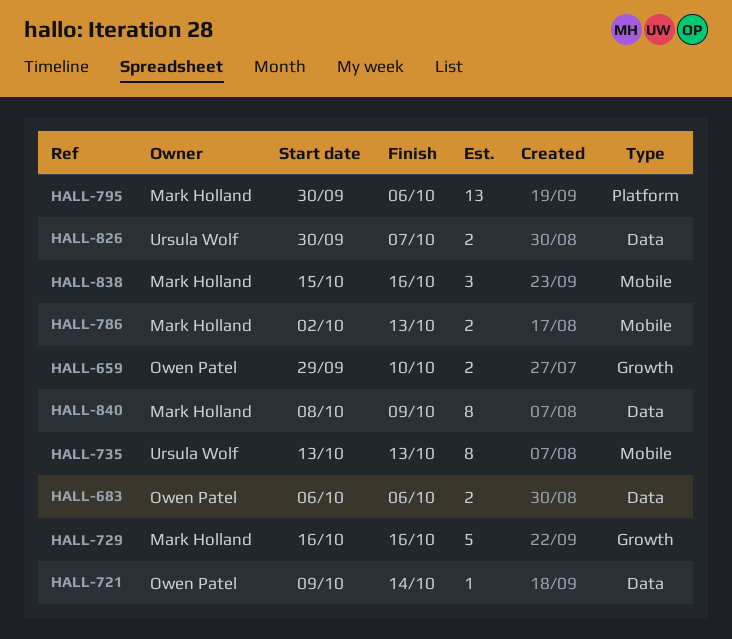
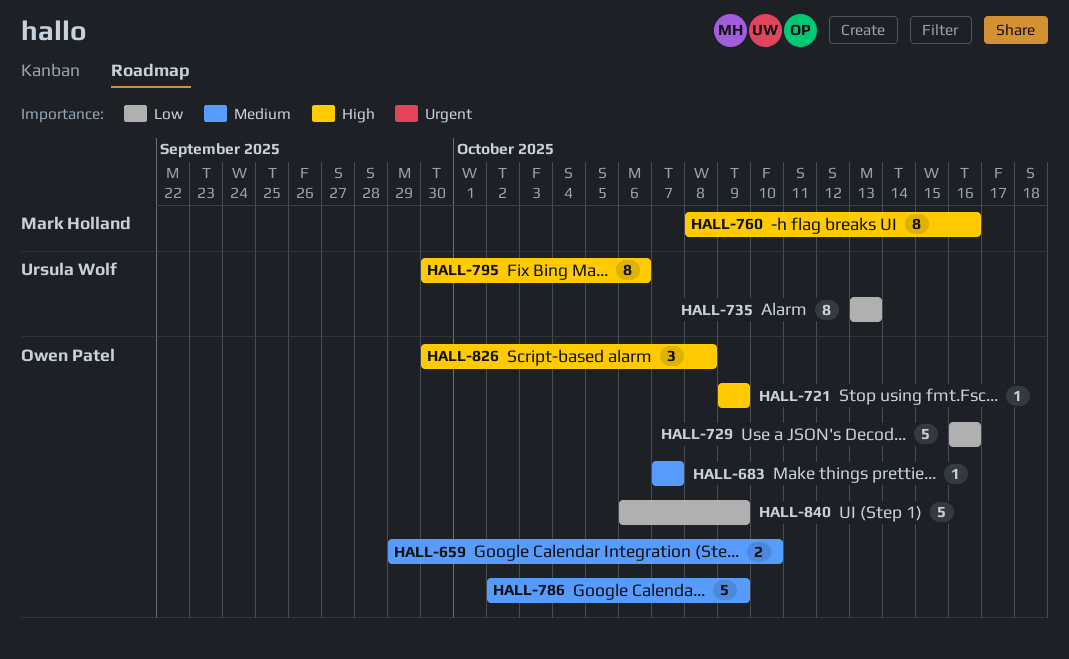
HALL-683, estimate: 2 -> 1
HALL-683, start: Oct 6 -> Oct 7
HALL-683, due: Oct 6 -> Oct 7
HALL-721, due: Oct 14 -> Oct 9
HALL-729, owner: Mark Holland -> Owen Patel
HALL-760: none -> present
HALL-786, owner: Mark Holland -> Owen Patel
HALL-786, estimate: 2 -> 5
HALL-786, due: Oct 13 -> Oct 9
HALL-795, owner: Mark Holland -> Ursula Wolf
HALL-795, estimate: 13 -> 8
HALL-826, owner: Ursula Wolf -> Owen Patel
HALL-826, estimate: 2 -> 3
HALL-826, due: Oct 7 -> Oct 8
HALL-838: present -> none
HALL-840, owner: Mark Holland -> Owen Patel
HALL-840, estimate: 8 -> 5
HALL-840, start: Oct 8 -> Oct 6

